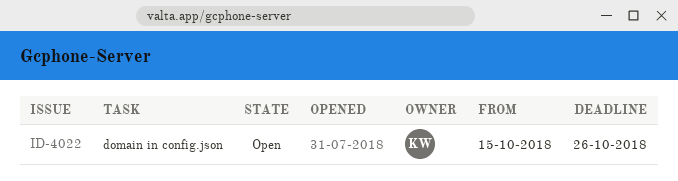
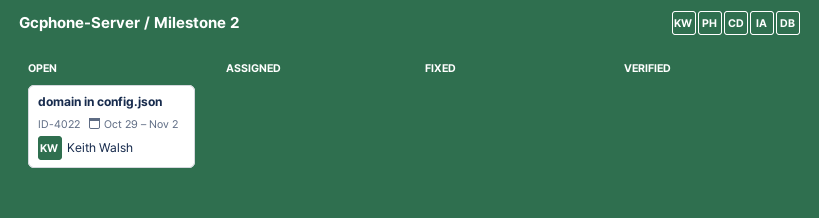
ID-4022, start: Oct 15 -> Oct 29
ID-4022, due: Oct 26 -> Nov 2

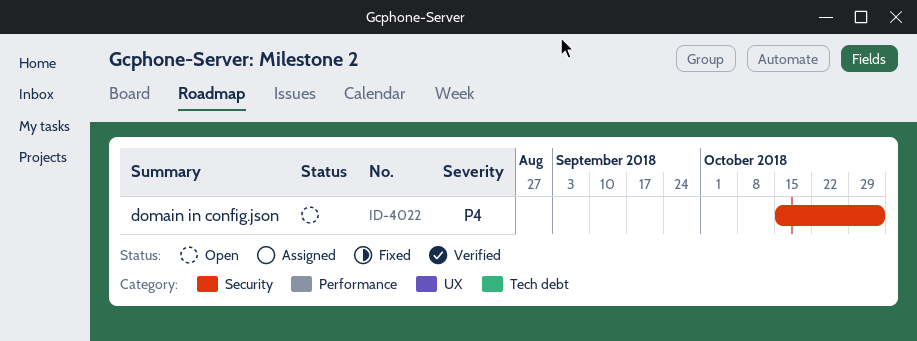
ID-4022, start: Oct 29 -> Oct 15

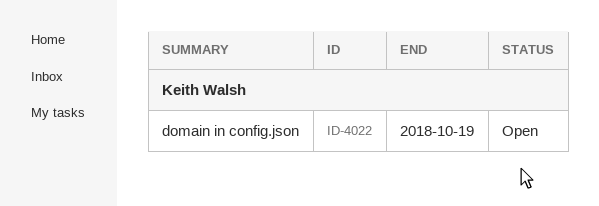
ID-4022, due: Nov 2 -> Oct 19

